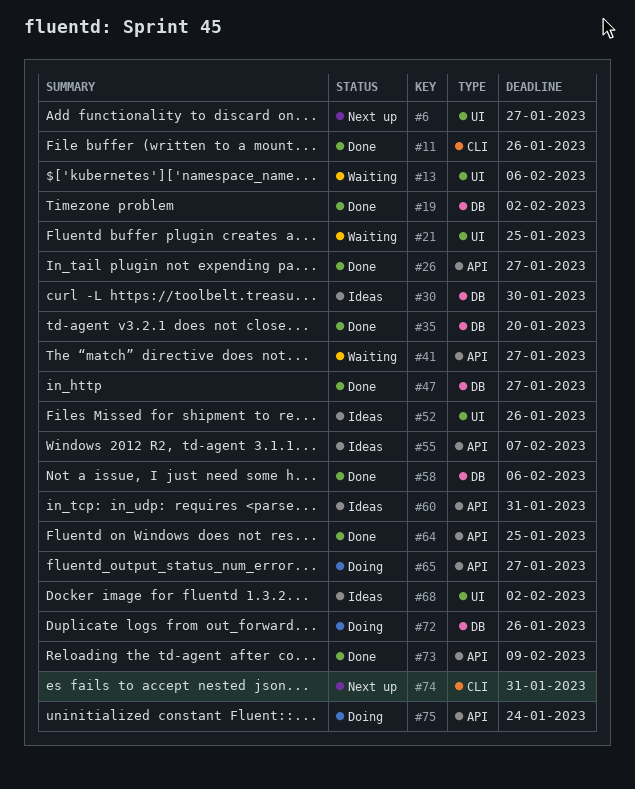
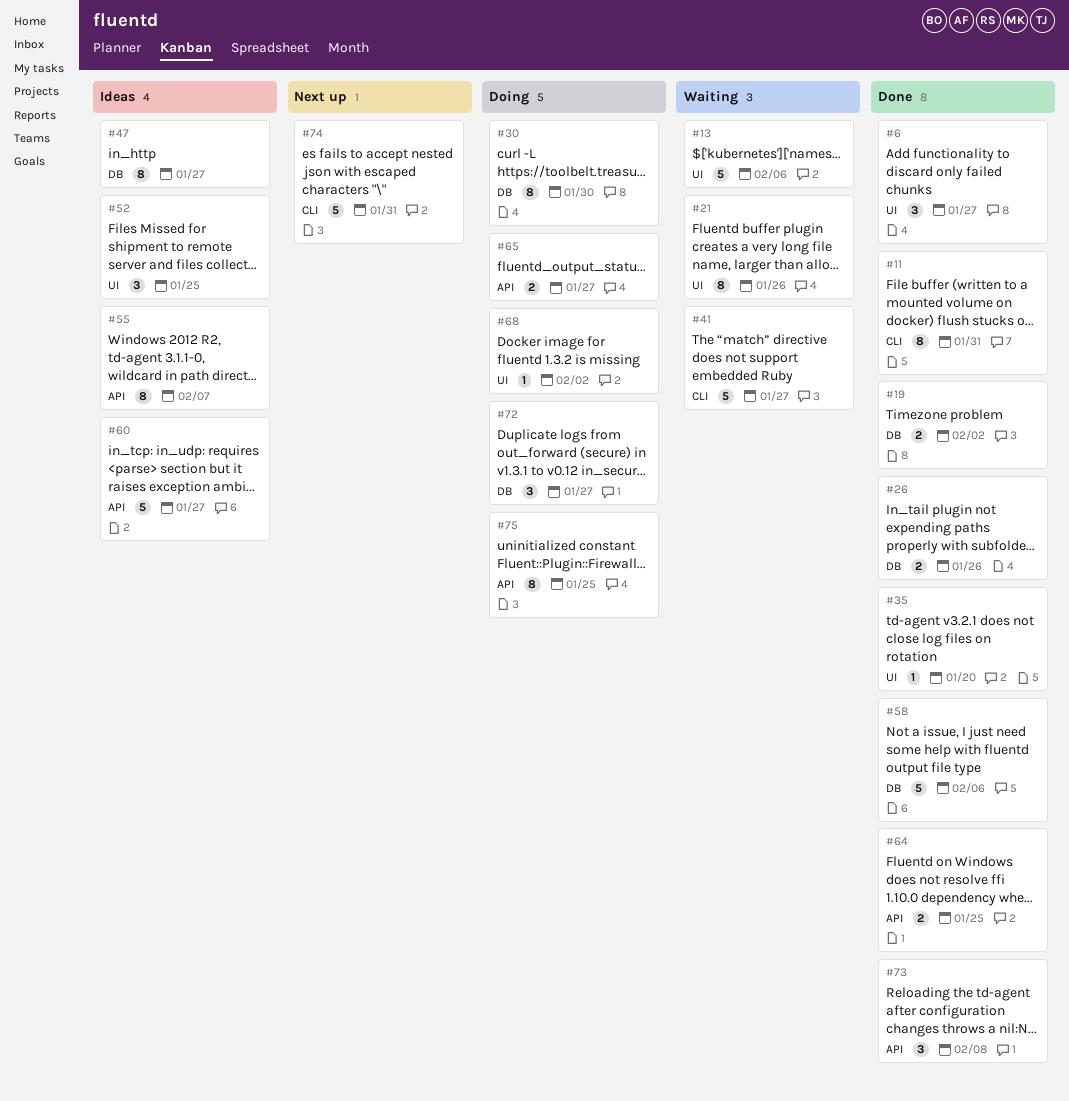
#6, status: Next up -> Done
#11, due: Jan 26 -> Jan 31
#21, due: Jan 25 -> Jan 26
#26, label: API -> DB
#26, due: Jan 27 -> Jan 26
#30, status: Ideas -> Doing
#35, label: DB -> UI
#41, label: API -> CLI
#47, status: Done -> Ideas
#52, due: Jan 26 -> Jan 25
#60, due: Jan 31 -> Jan 27
#68, status: Ideas -> Doing
#72, due: Jan 26 -> Jan 27
#73, due: Feb 9 -> Feb 8
#75, due: Jan 24 -> Jan 25

